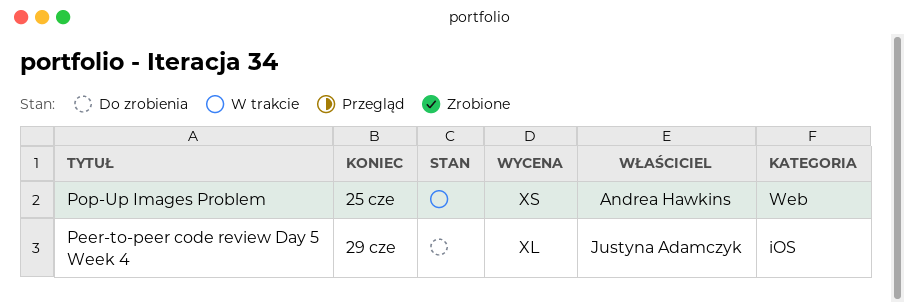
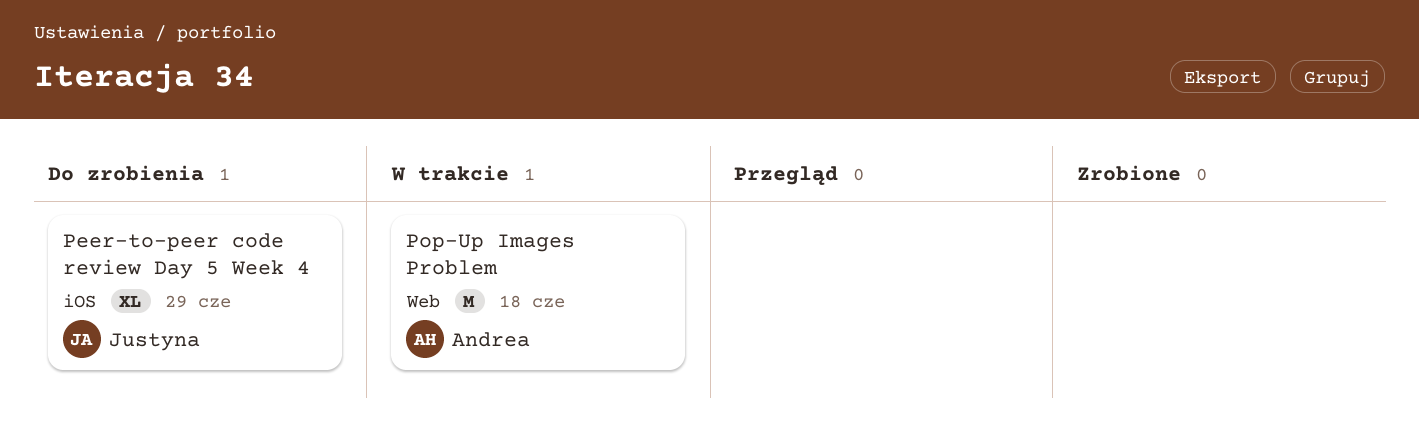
Pop-Up Images Problem, estimate: XS -> M
Pop-Up Images Problem, due: Jun 25 -> Jun 18

